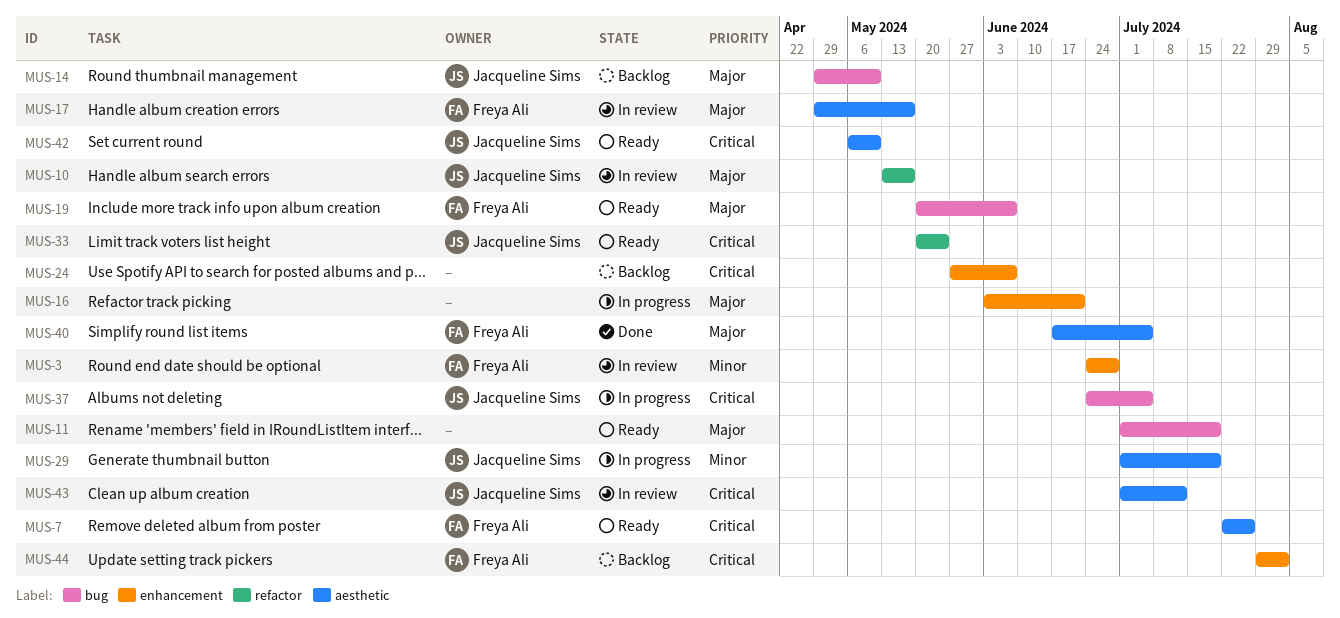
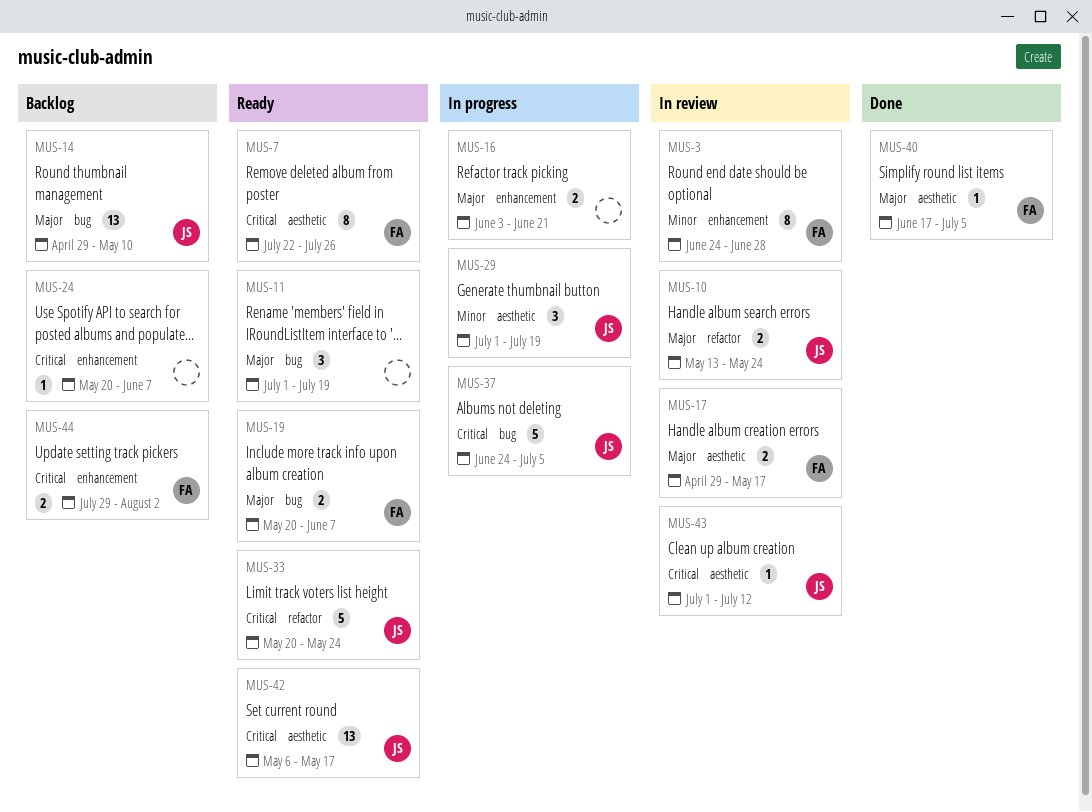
MUS-10, due: May 17 -> May 24
MUS-24, start: May 27 -> May 20
MUS-42, due: May 10 -> May 17

